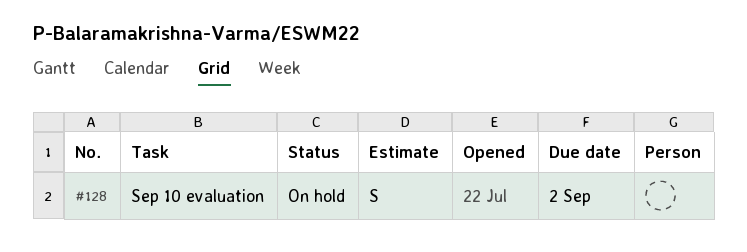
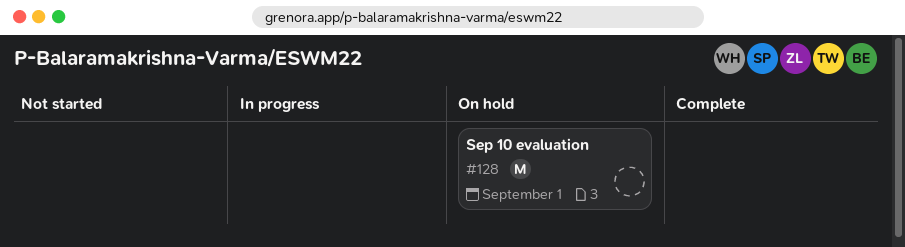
#128, estimate: S -> M
#128, due: Sep 2 -> Sep 1

